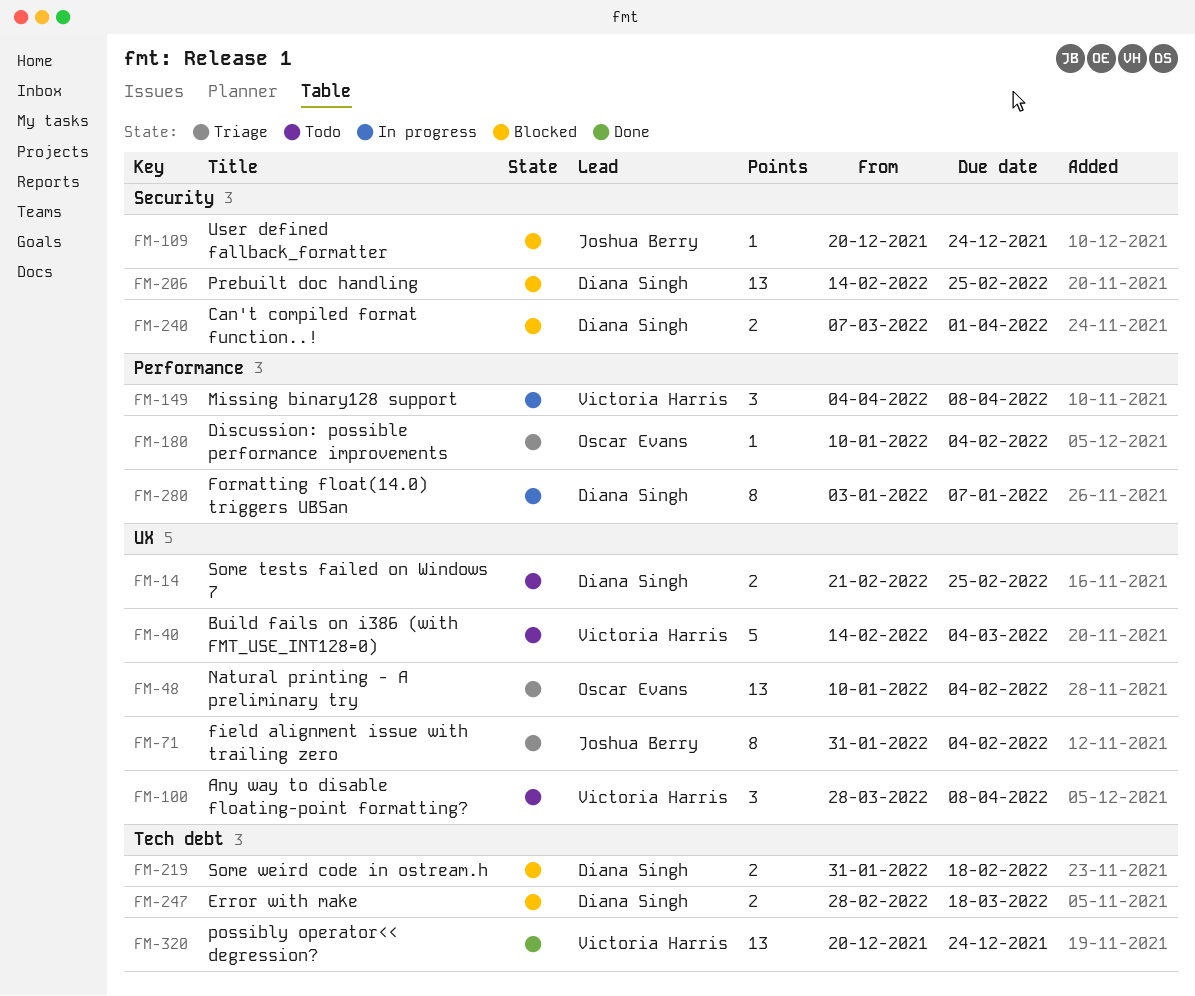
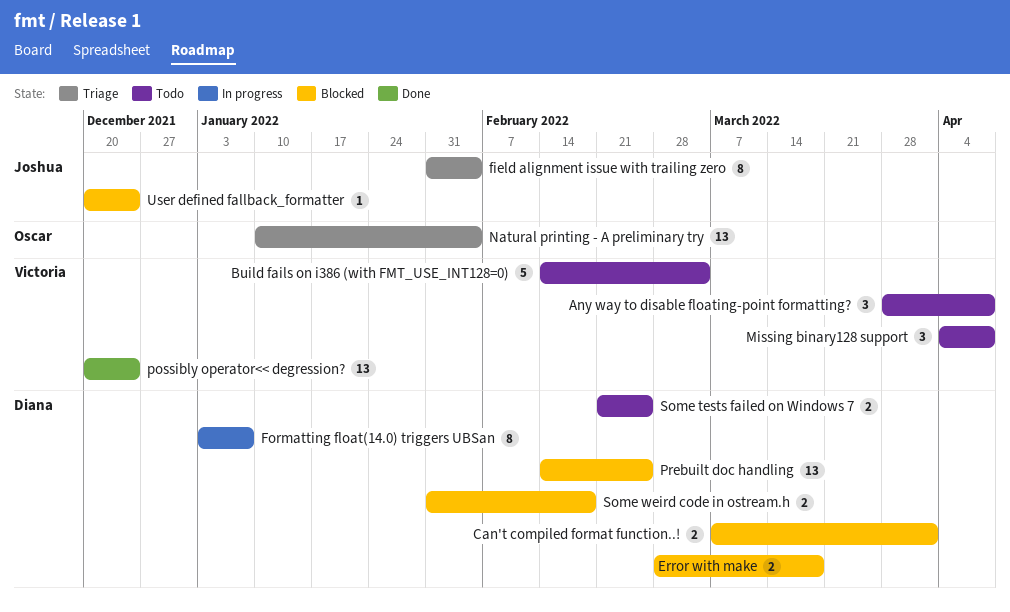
Discussion: possible performance improvements: present -> none
Missing binary128 support, status: In progress -> Todo

